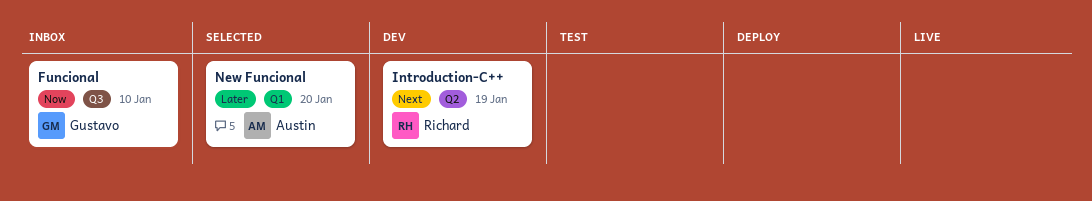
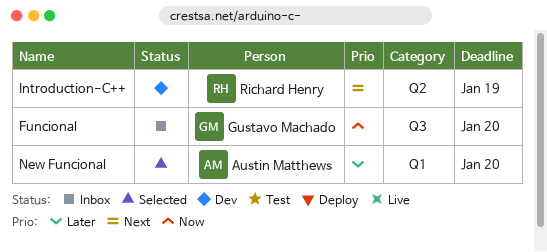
Funcional, due: Jan 10 -> Jan 20

